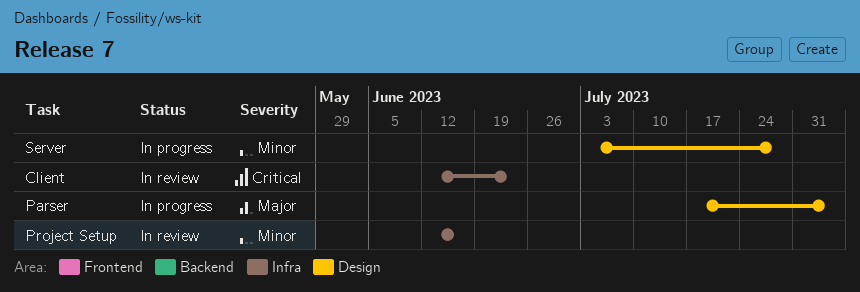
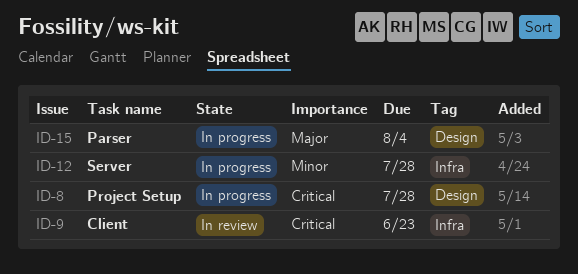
Project Setup, status: In review -> In progress
Project Setup, priority: Minor -> Critical
Project Setup, label: Infra -> Design
Project Setup, due: Jun 16 -> Jul 28
Server, label: Design -> Infra

